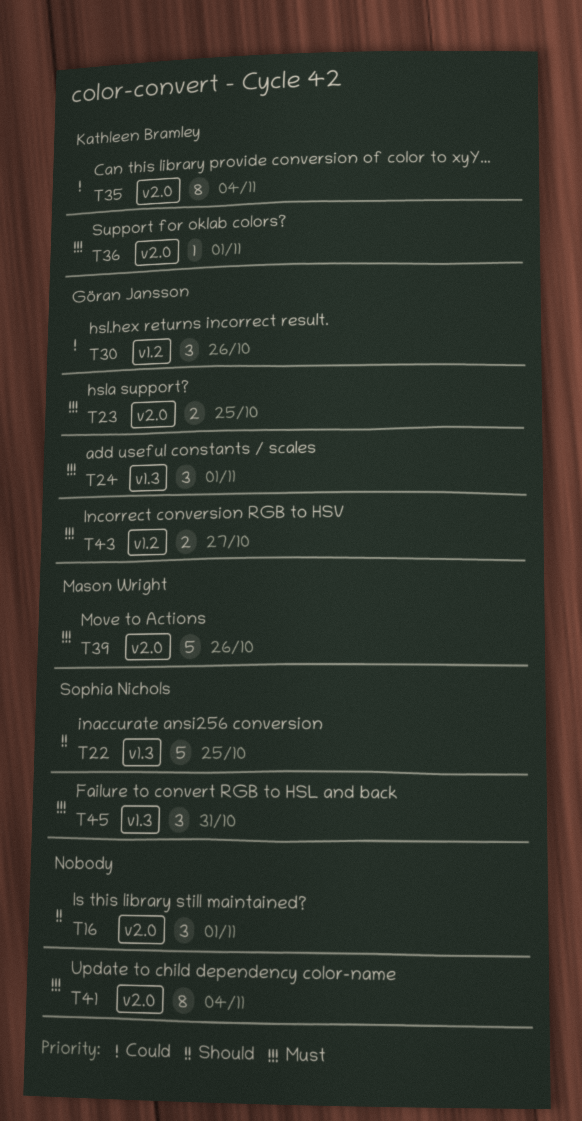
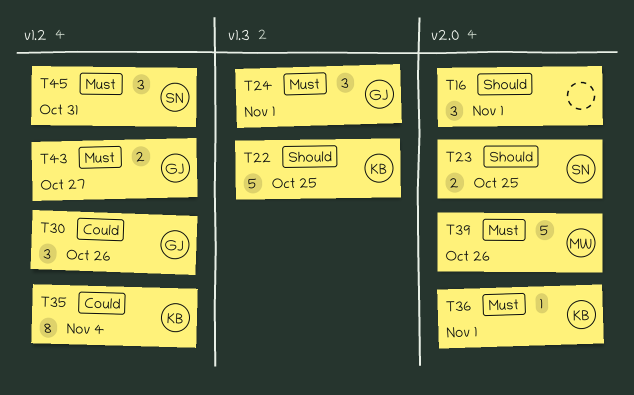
T22, owner: Sophia Nichols -> Kathleen Bramley
T23, owner: Göran Jansson -> Sophia Nichols
T23, priority: Must -> Should
T35, label: v2.0 -> v1.2
T41: present -> none
T45, label: v1.3 -> v1.2

